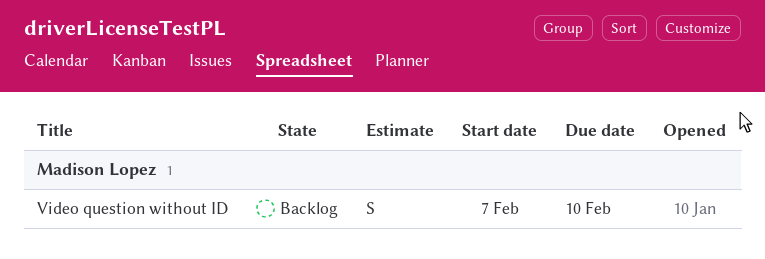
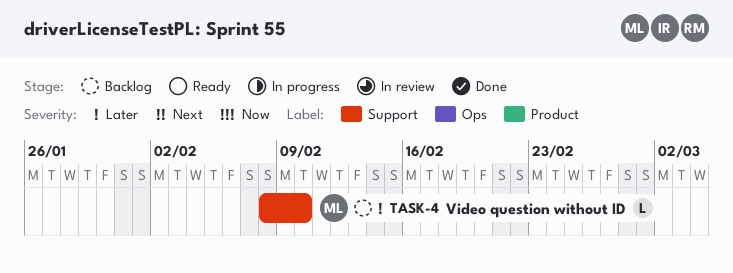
Video question without ID, estimate: S -> L
Video question without ID, start: Feb 7 -> Feb 8

